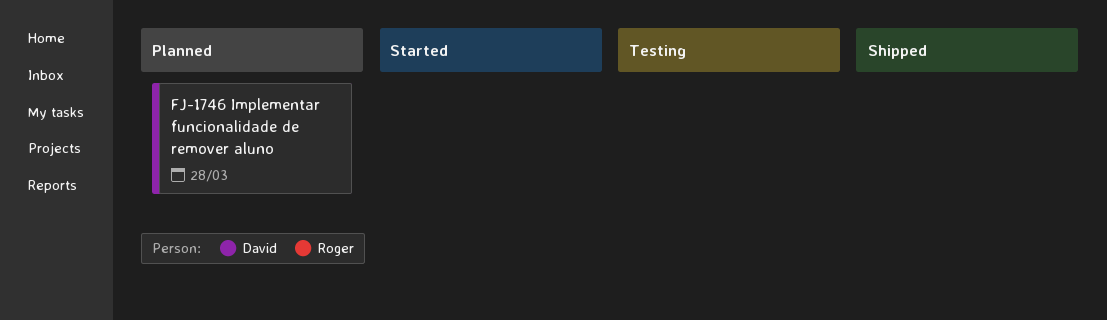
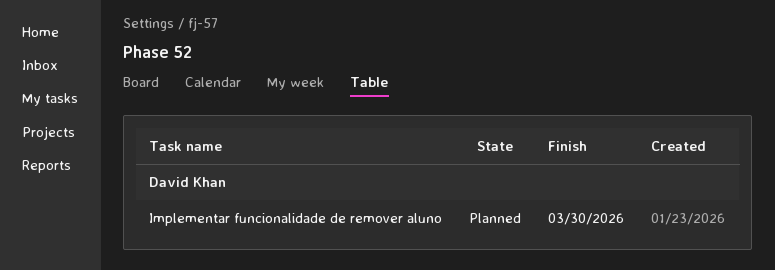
Implementar funcionalidade de remover aluno, due: Mar 28 -> Mar 30

